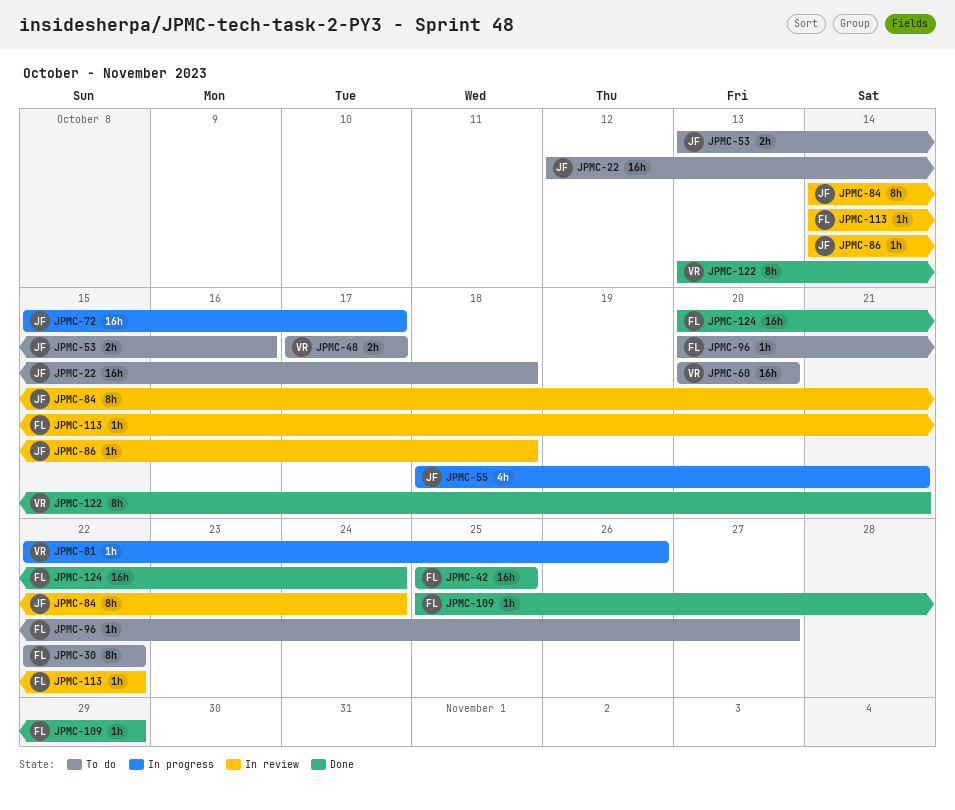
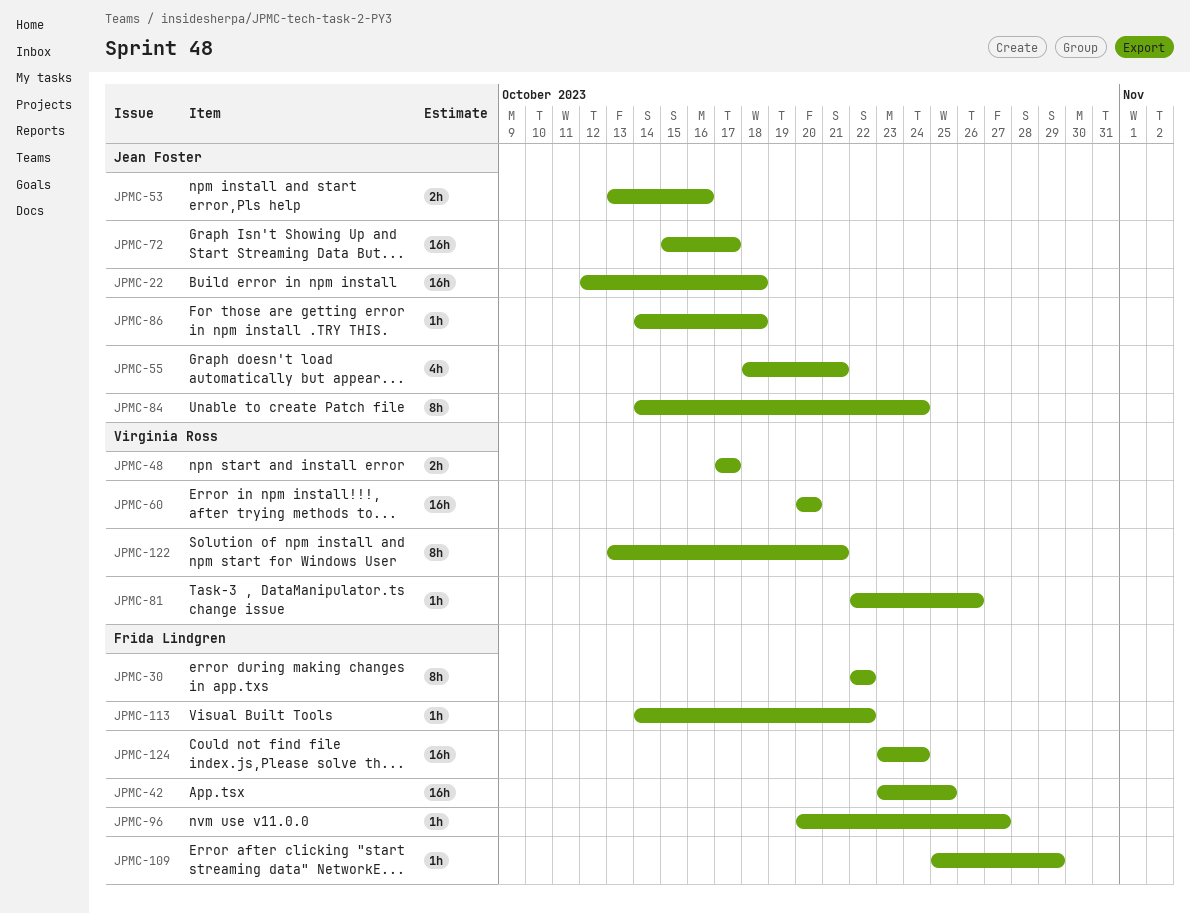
JPMC-42, start: Oct 25 -> Oct 23
JPMC-124, start: Oct 20 -> Oct 23

